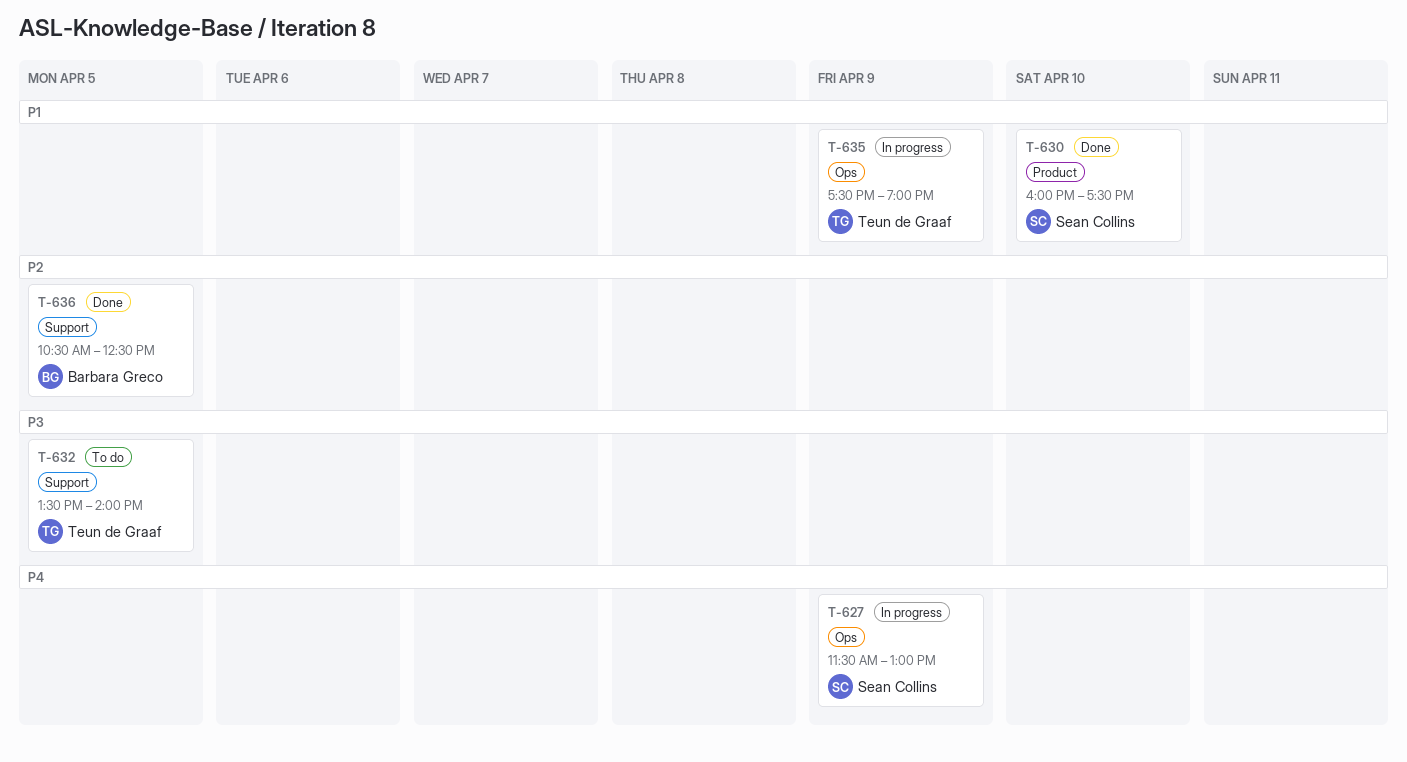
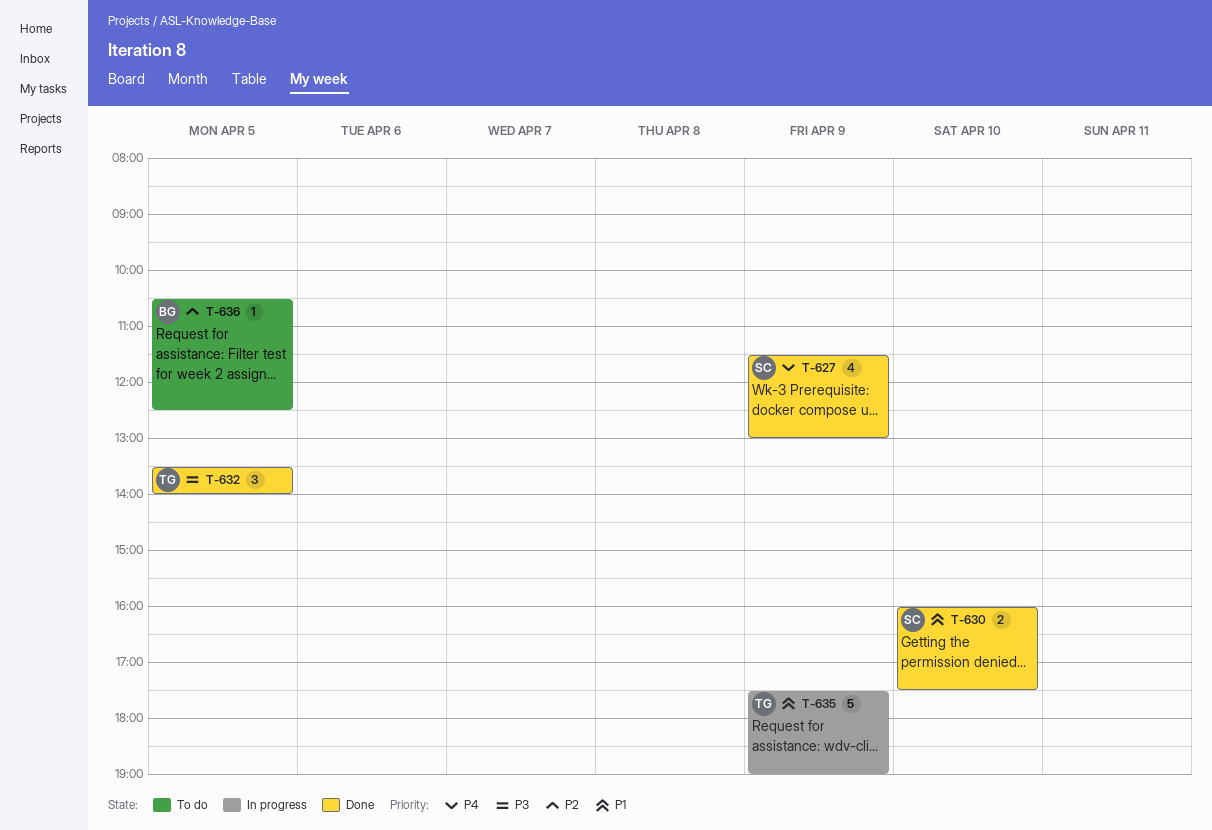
T-627, status: In progress -> Done
T-632, status: To do -> Done
T-636, status: Done -> To do

